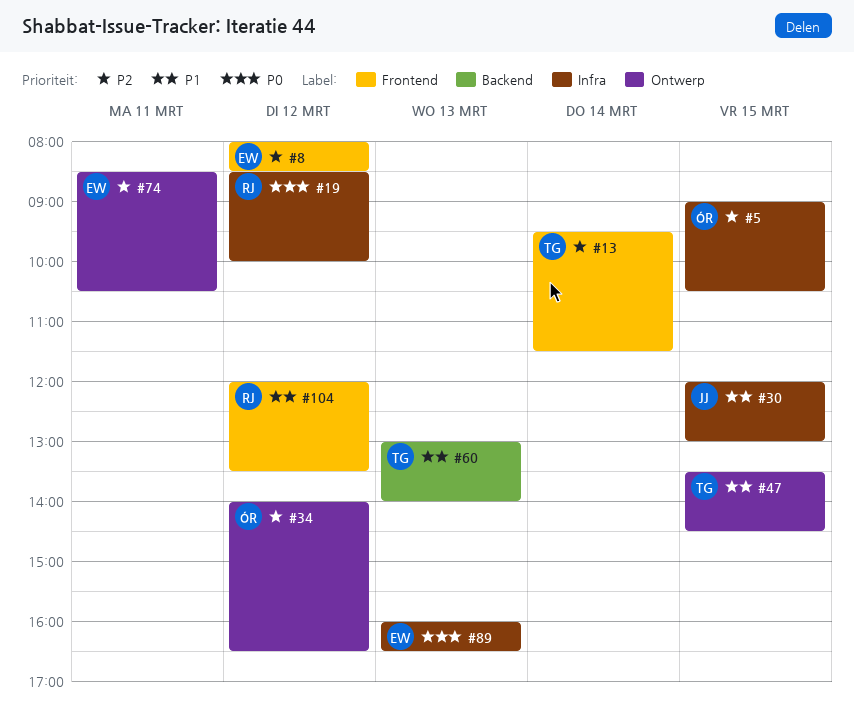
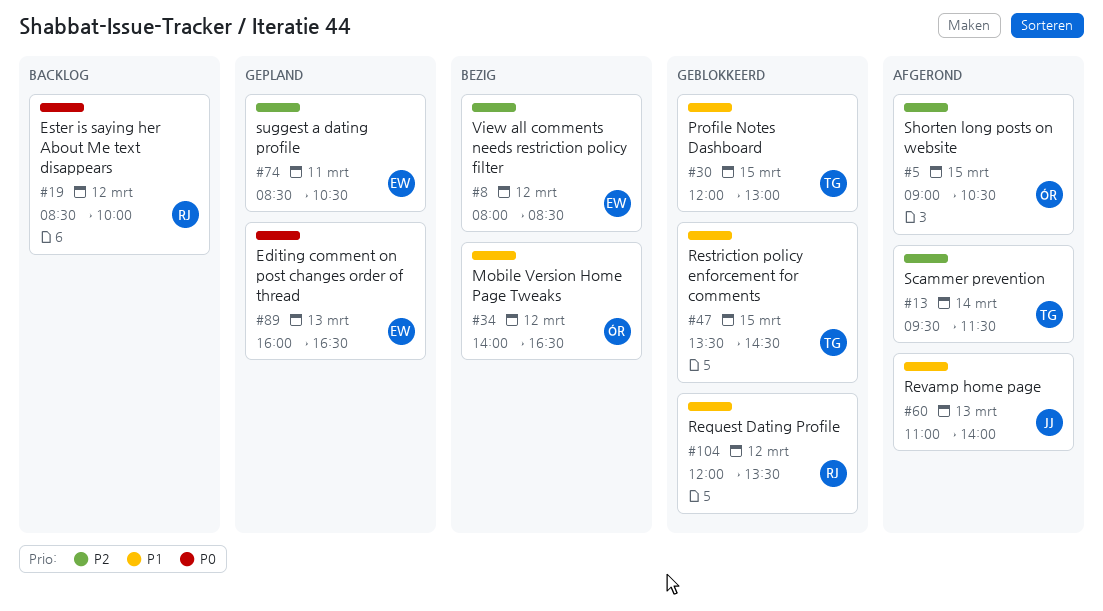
#30, owner: JJ -> TG
#34, priority: P2 -> P1
#60, owner: TG -> JJ
#60, begins: 13:00 -> 11:00

